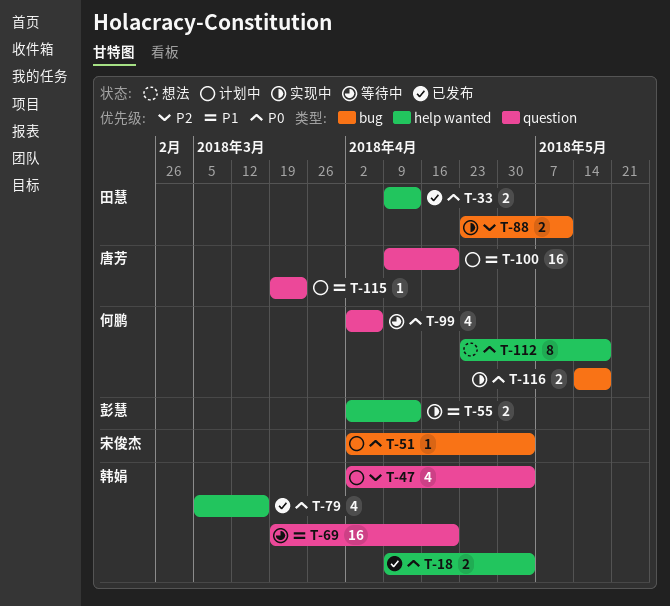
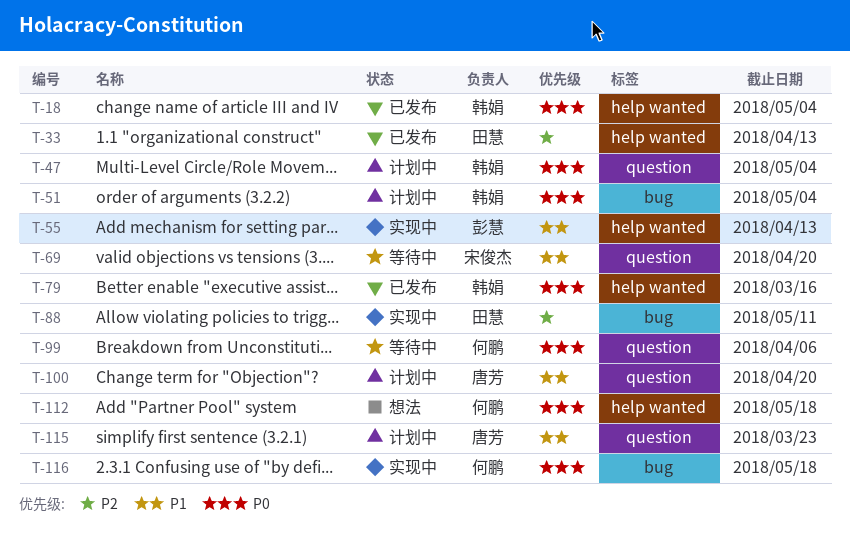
T-33, priority: P0 -> P2
T-47, priority: P2 -> P0
T-51, owner: 宋俊杰 -> 韩娟
T-69, owner: 韩娟 -> 宋俊杰

